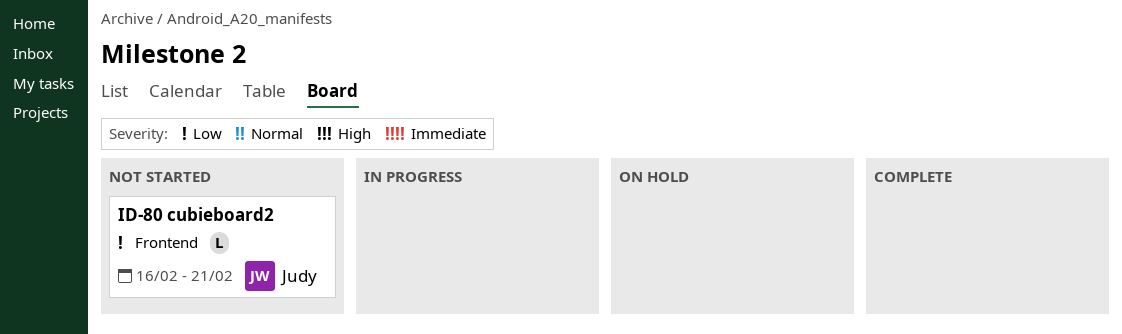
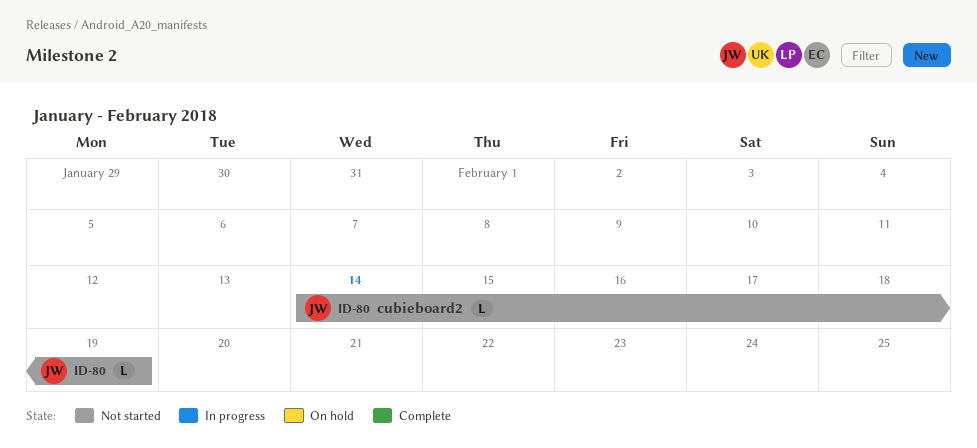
ID-80, start: Feb 16 -> Feb 14
ID-80, due: Feb 21 -> Feb 19

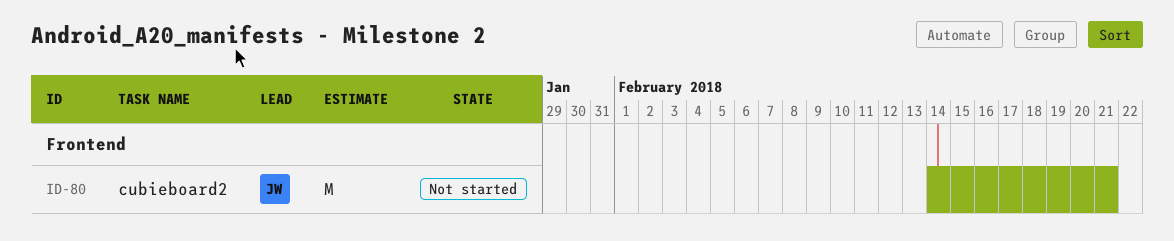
ID-80, estimate: L -> M
ID-80, due: Feb 19 -> Feb 21

